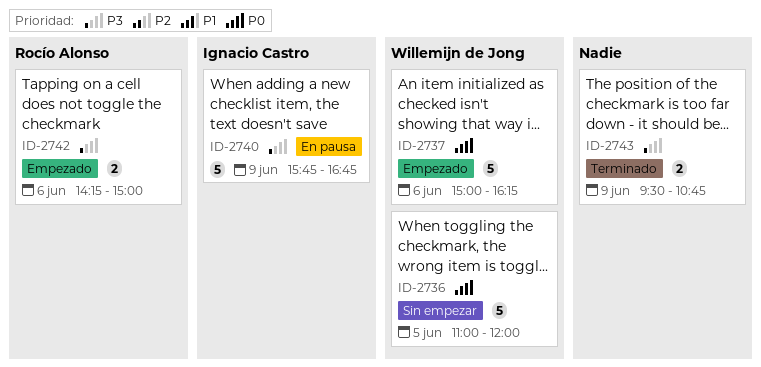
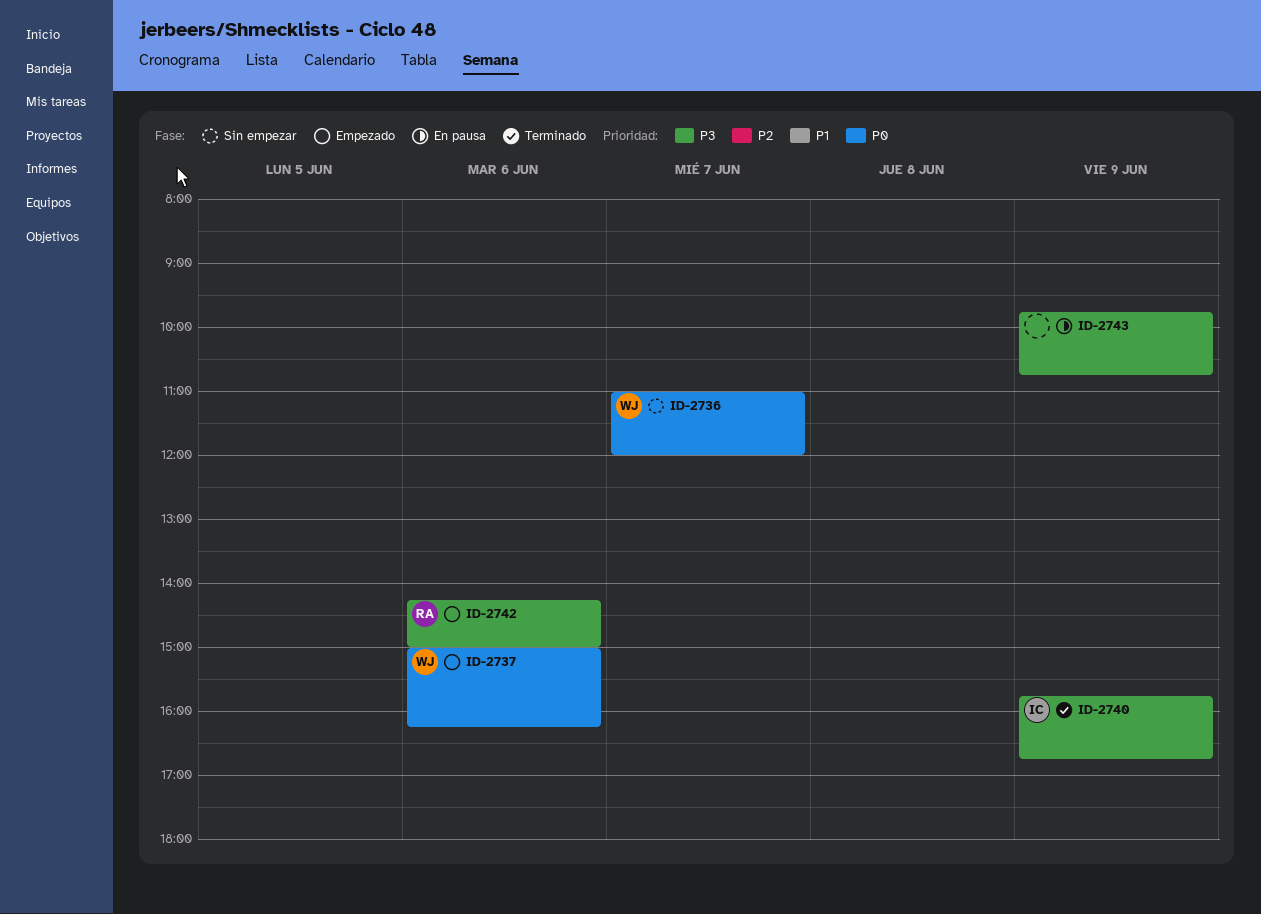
ID-2736, day: Jun 5 -> Jun 7
ID-2740, status: En pausa -> Terminado
ID-2743, status: Terminado -> En pausa
ID-2743, begins: 09:30 -> 09:45

